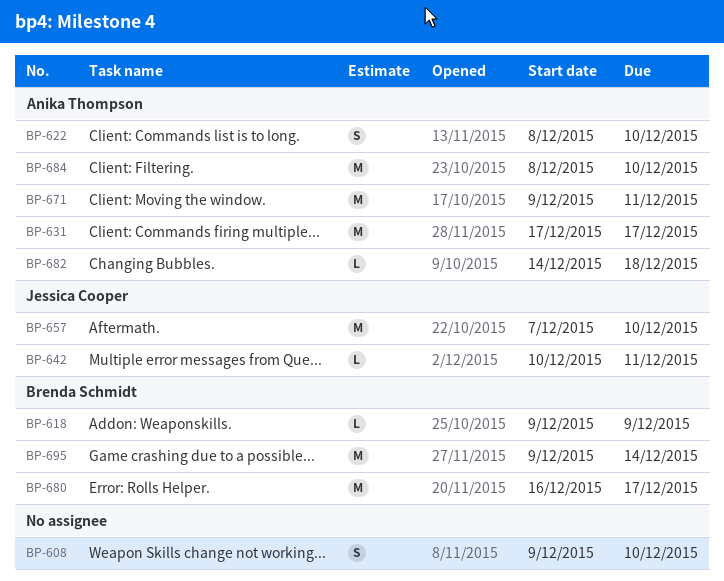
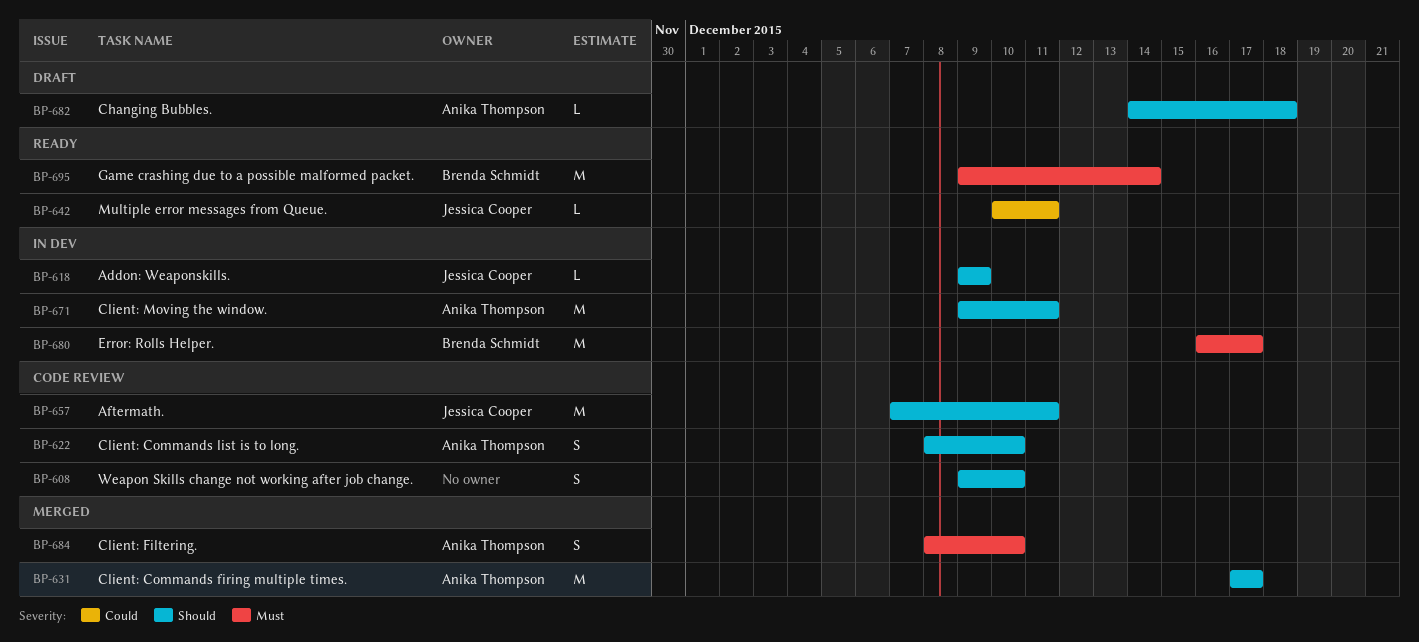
BP-618, owner: Brenda Schmidt -> Jessica Cooper
BP-657, due: Dec 10 -> Dec 11
BP-684, estimate: M -> S

